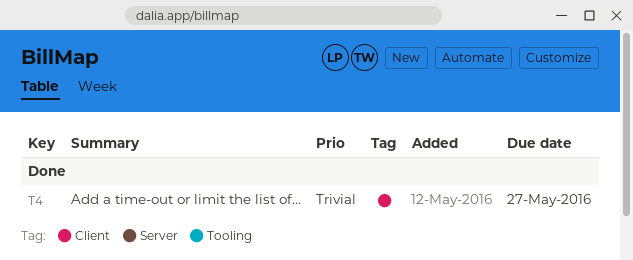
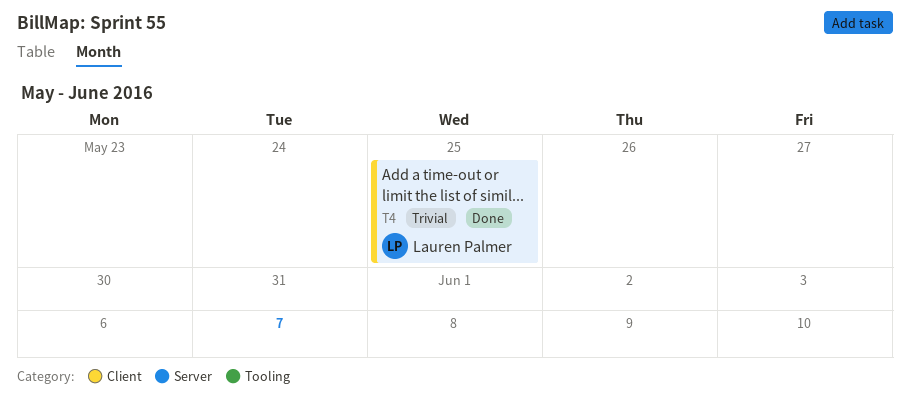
T4, due: May 27 -> May 25

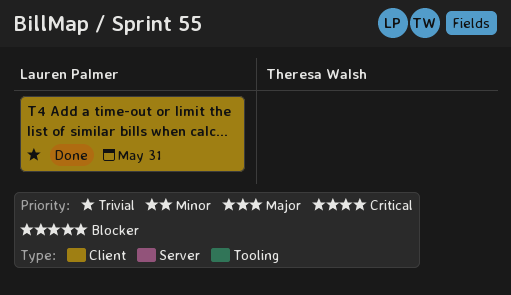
T4, due: May 25 -> May 31

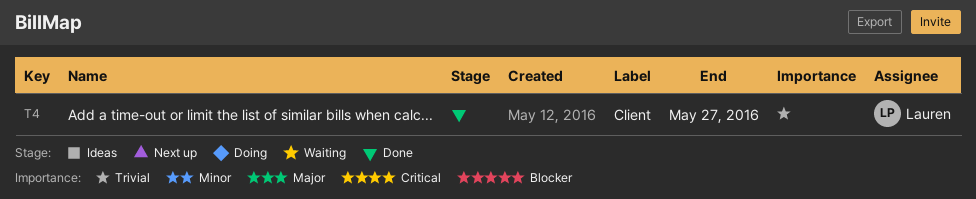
T4, due: May 31 -> May 27

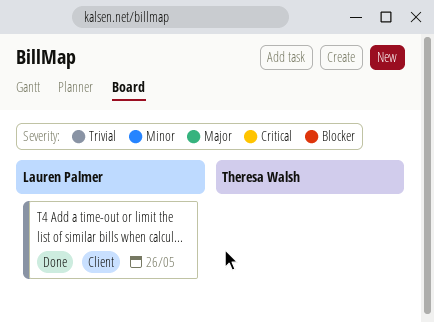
T4, due: May 27 -> May 26

